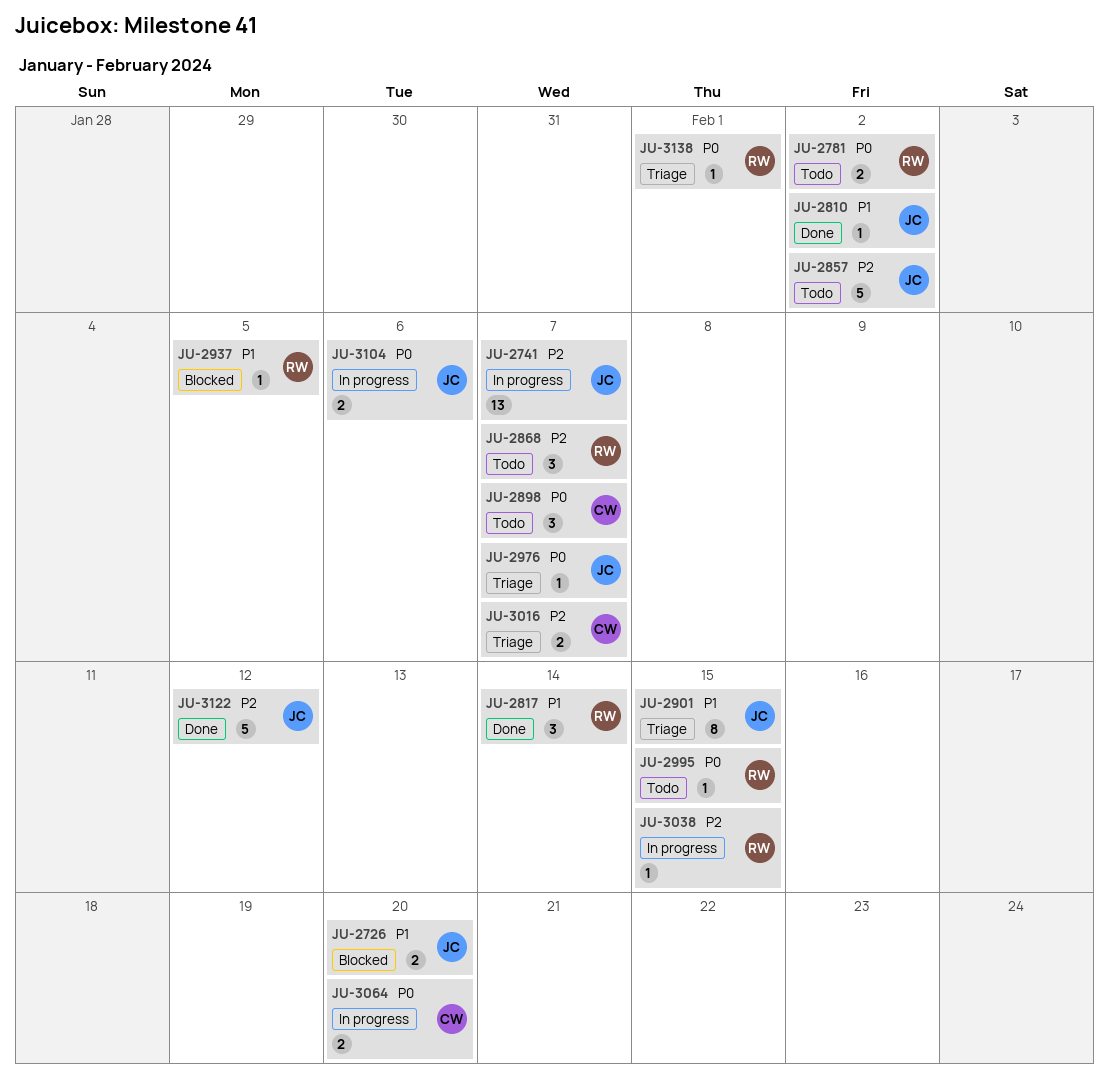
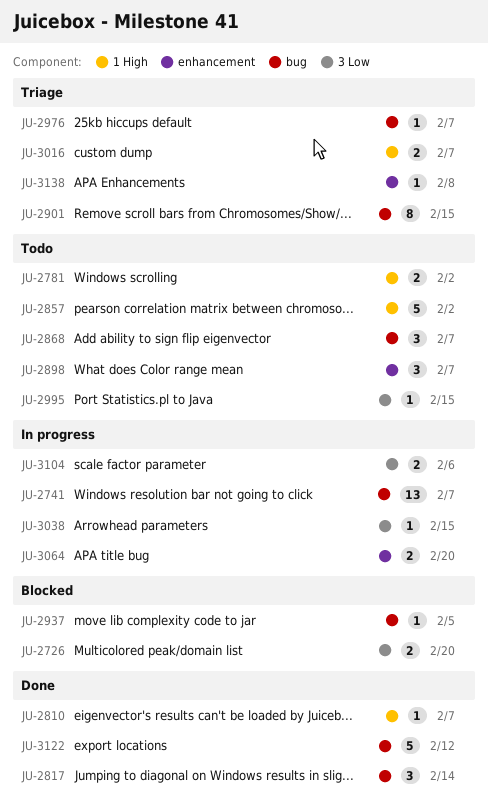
JU-2810, due: Feb 2 -> Feb 7
JU-3138, due: Feb 1 -> Feb 8

